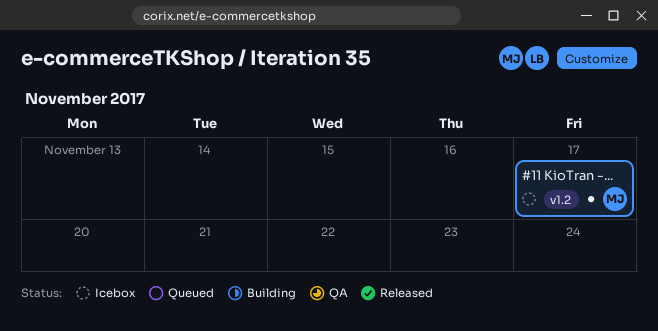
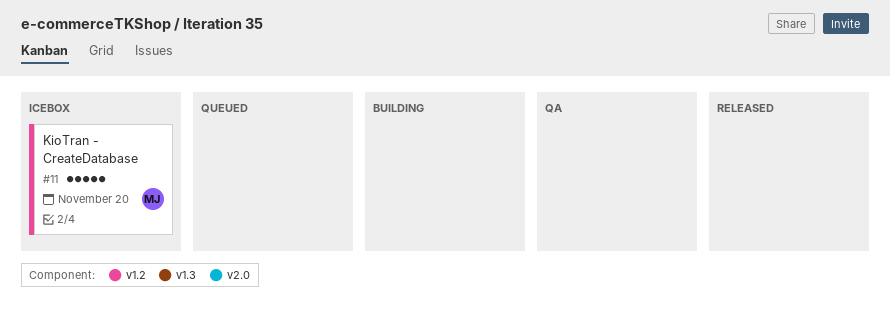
#11, estimate: 1 -> 5
#11, due: Nov 17 -> Nov 20

